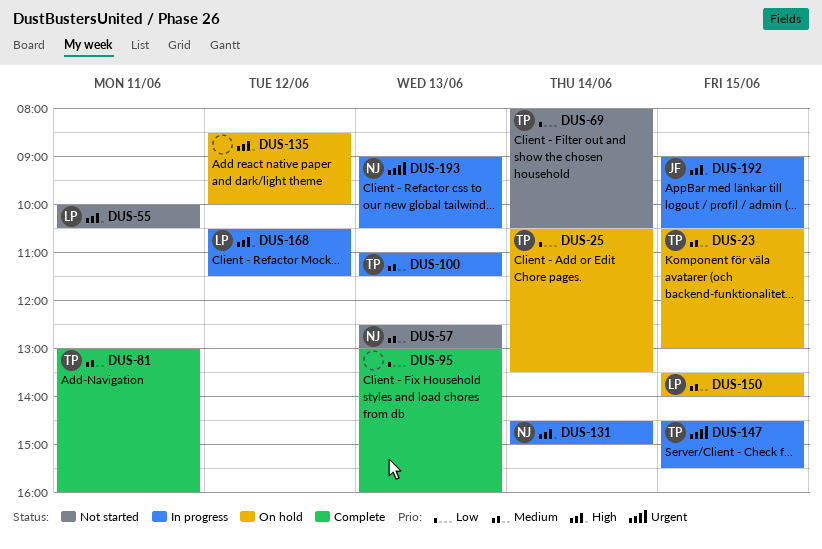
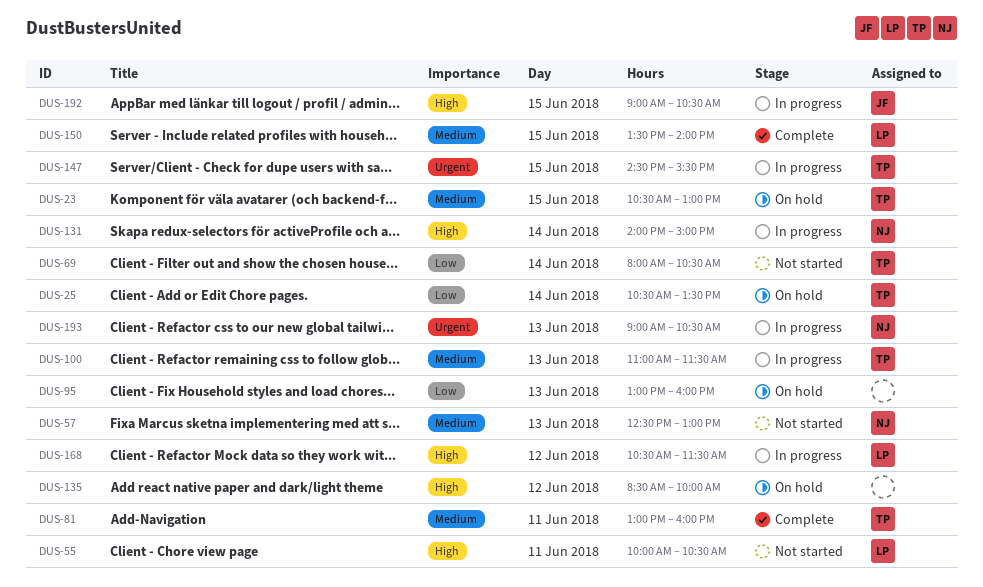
DUS-95, status: Complete -> On hold
DUS-131, begins: 14:30 -> 14:00
DUS-150, status: On hold -> Complete

